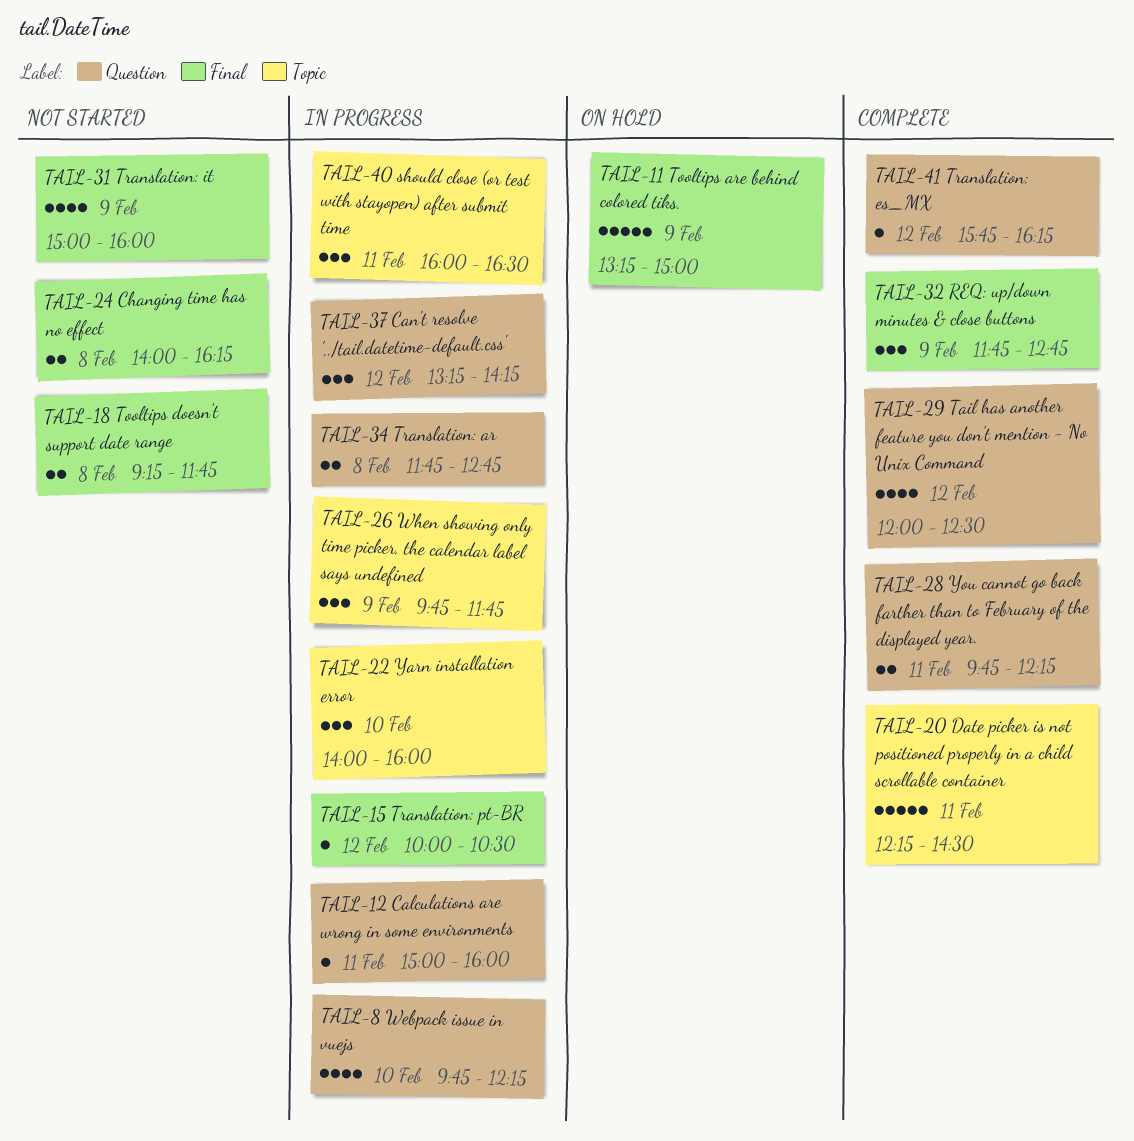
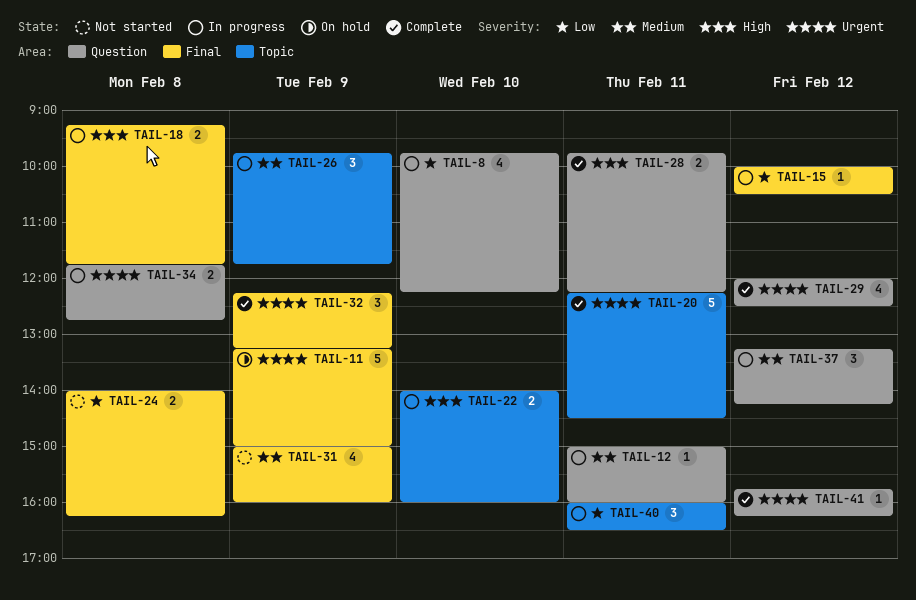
TAIL-18, status: Not started -> In progress
TAIL-22, estimate: 3 -> 2
TAIL-32, begins: 11:45 -> 12:15
TAIL-32, ends: 12:45 -> 13:15

